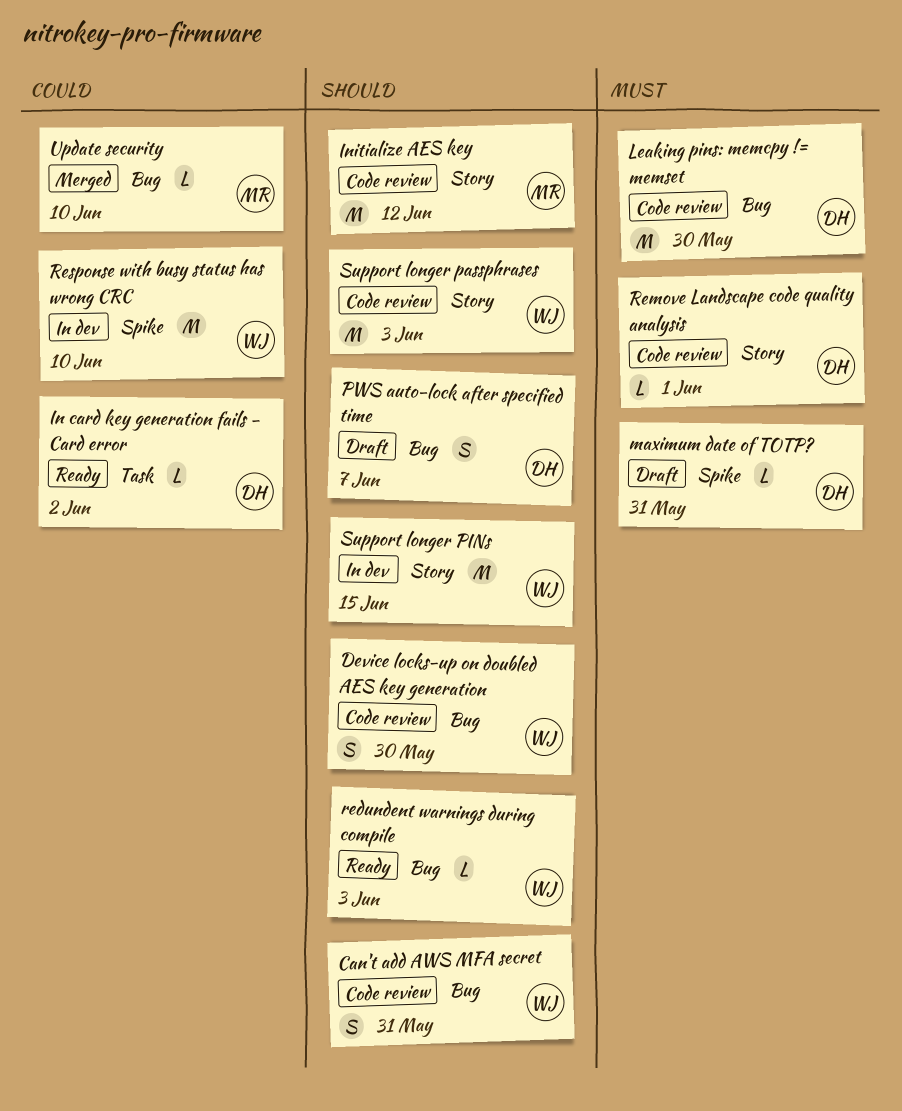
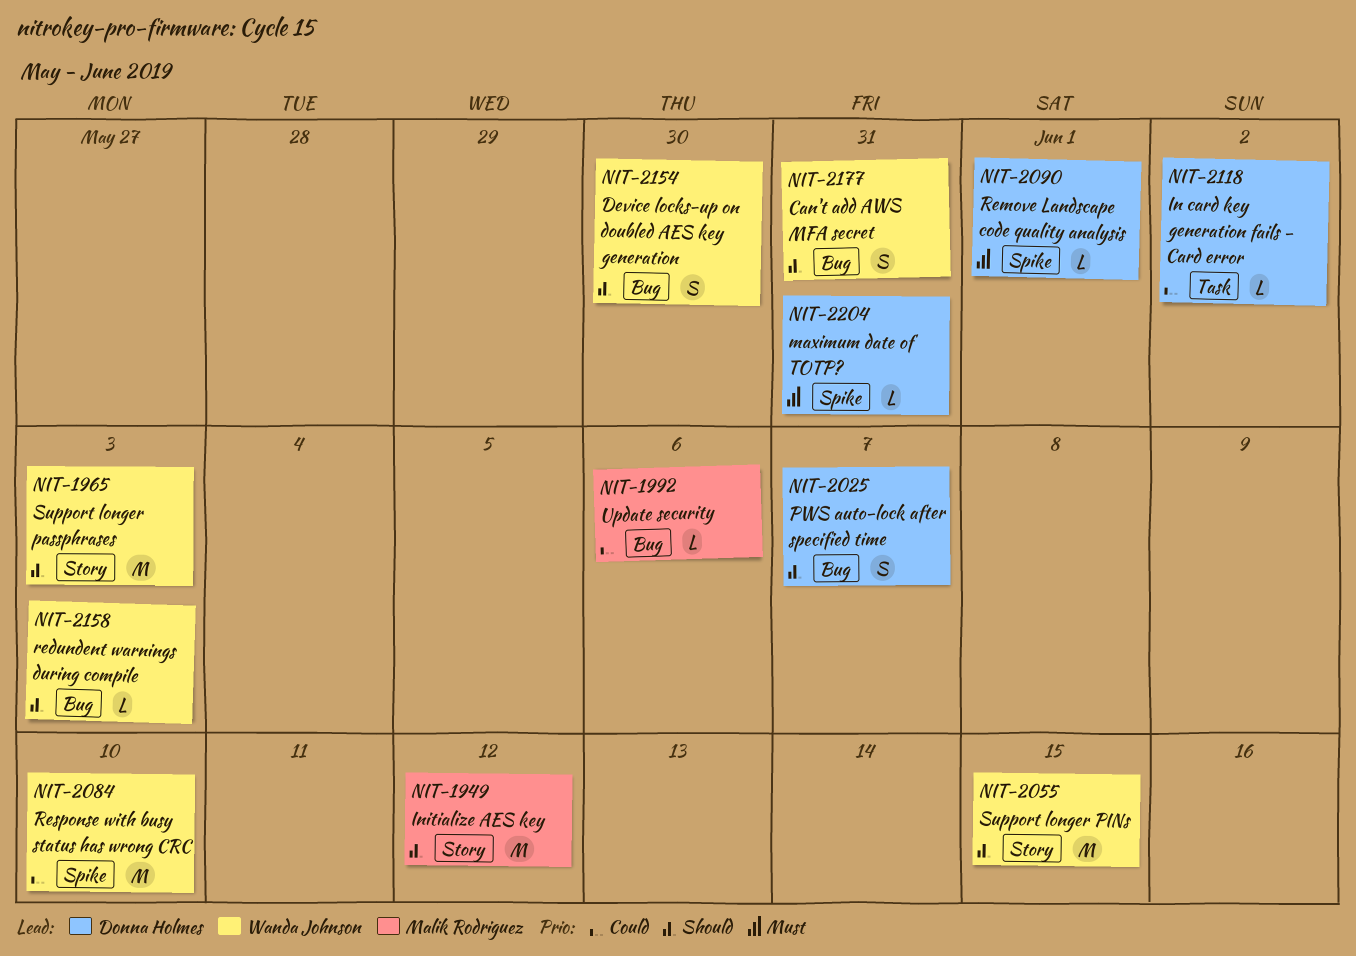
Leaking pins: memcpy != memset: present -> none
Remove Landscape code quality analysis, label: Story -> Spike
Update security, due: Jun 10 -> Jun 6

